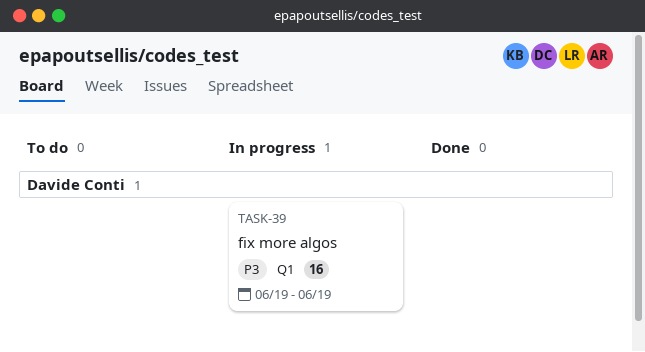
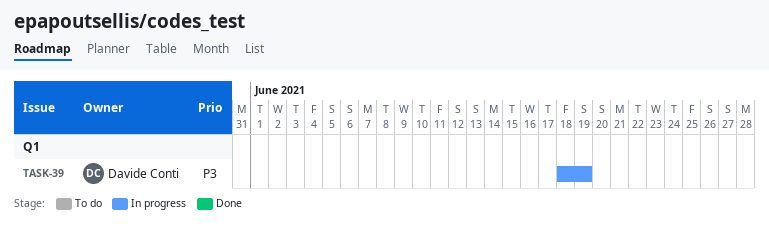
TASK-39, start: Jun 19 -> Jun 18

